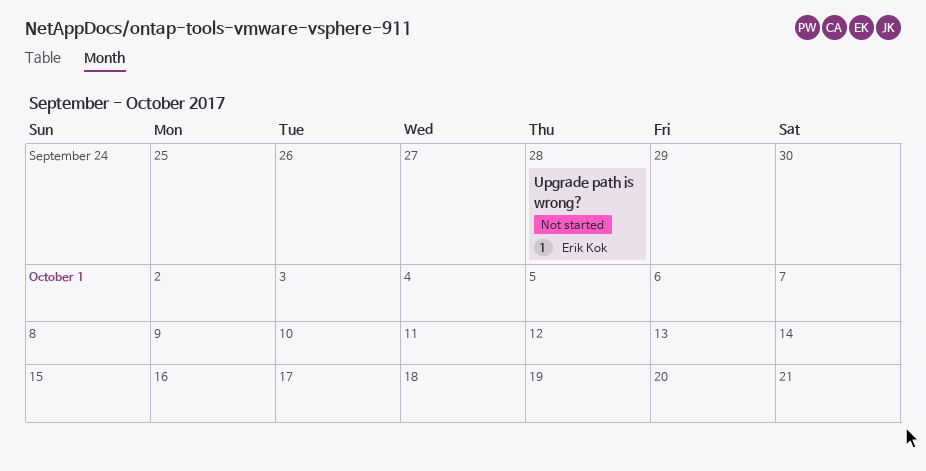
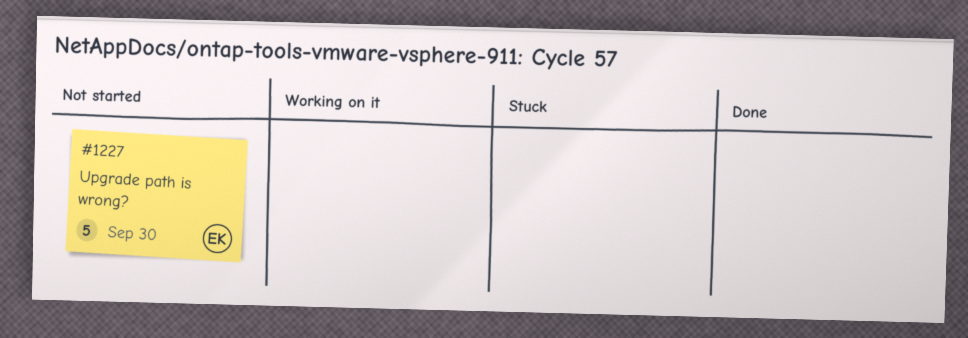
Upgrade path is wrong?, estimate: 1 -> 5
Upgrade path is wrong?, due: Sep 28 -> Sep 30

